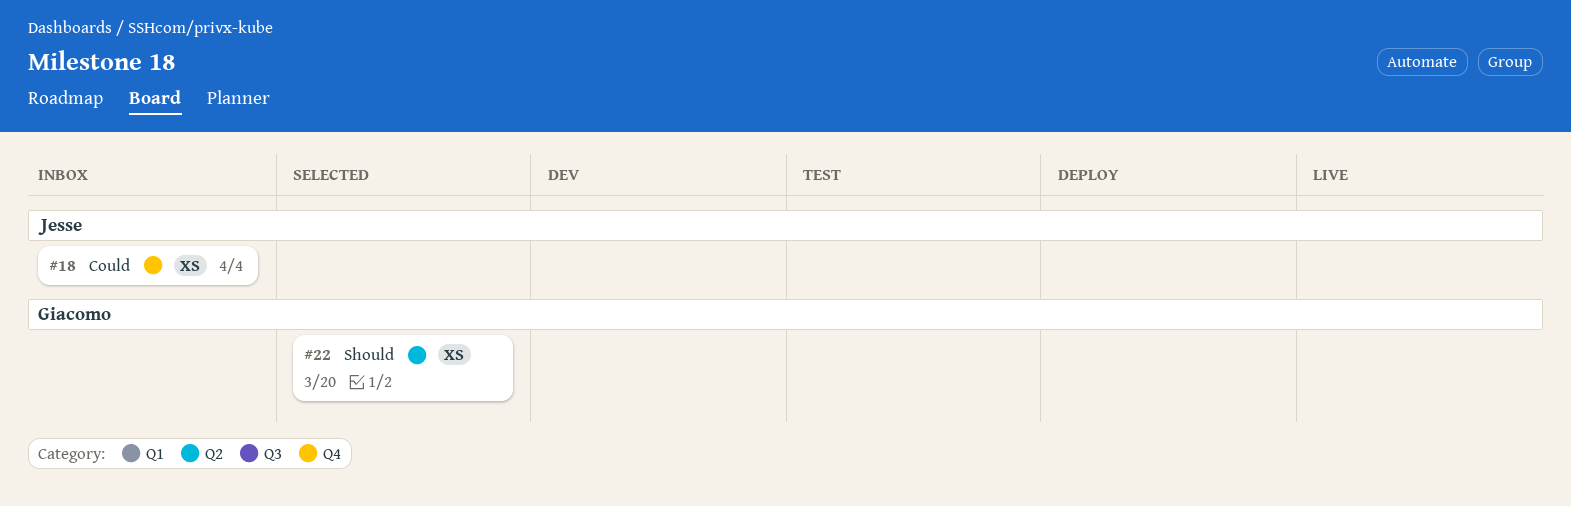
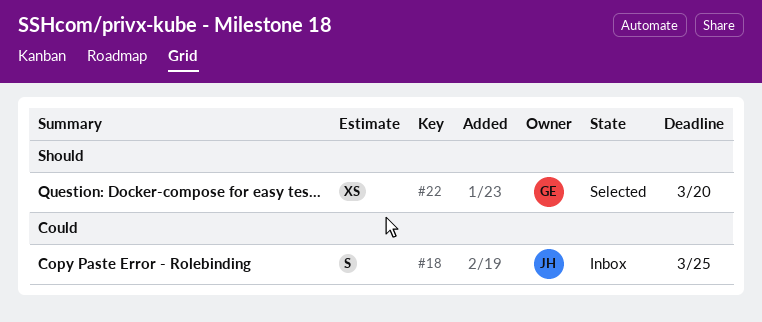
#18, estimate: XS -> S
#18, due: Apr 4 -> Mar 25

